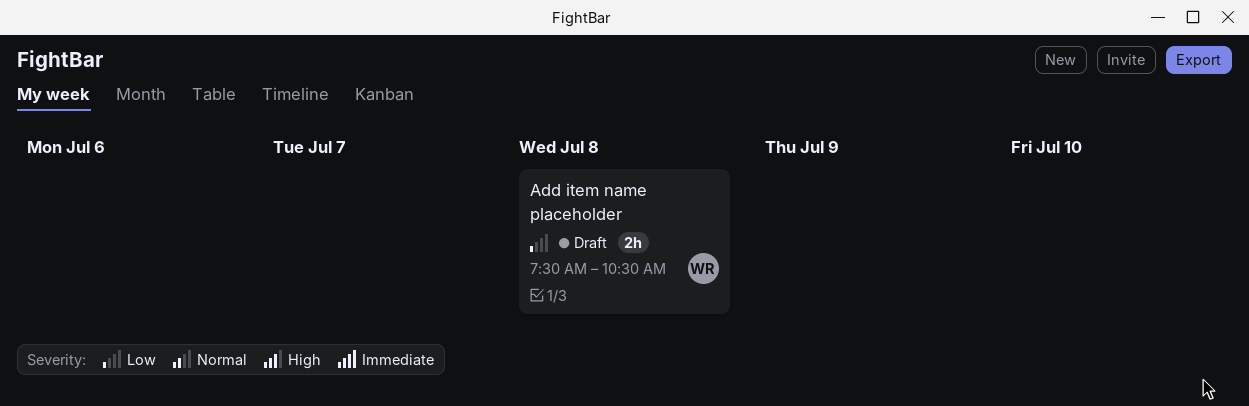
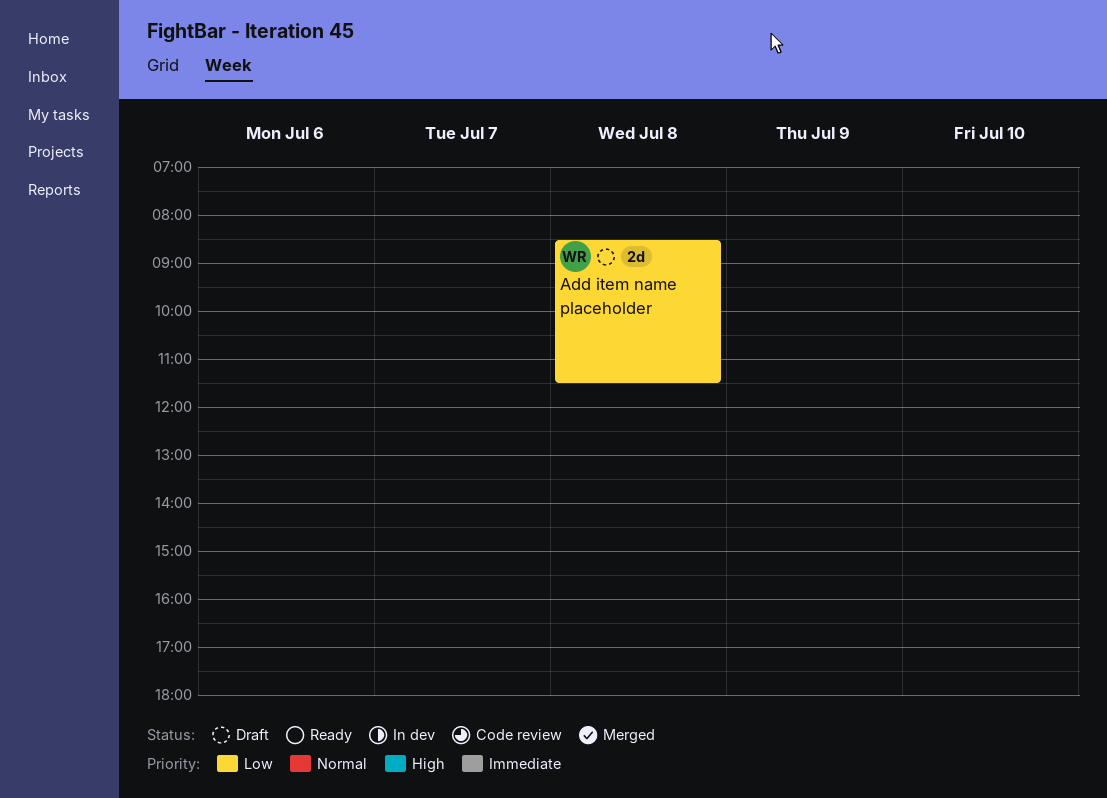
Add item name placeholder, estimate: 2h -> 2d
Add item name placeholder, begins: 07:30 -> 08:30
Add item name placeholder, ends: 10:30 -> 11:30

